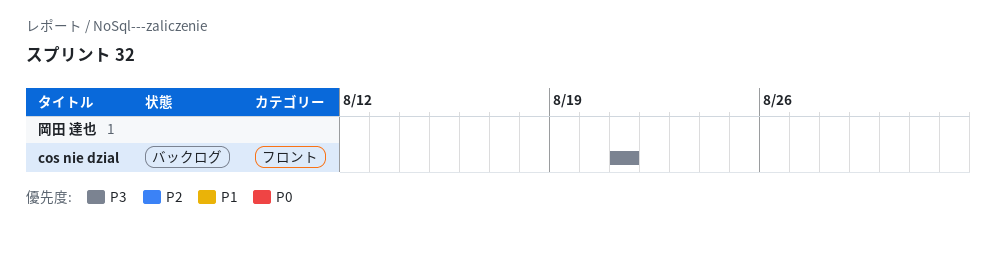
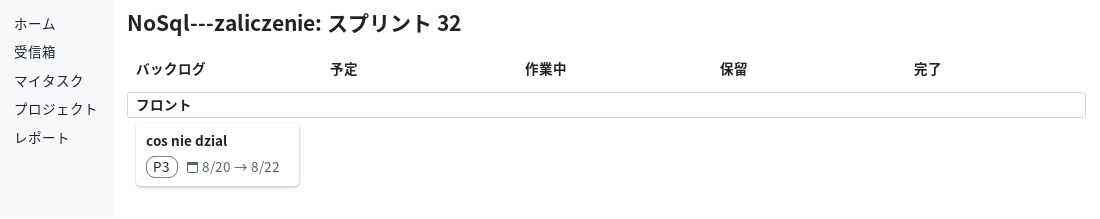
cos nie dzial, start: Aug 21 -> Aug 20
cos nie dzial, due: Aug 21 -> Aug 22

